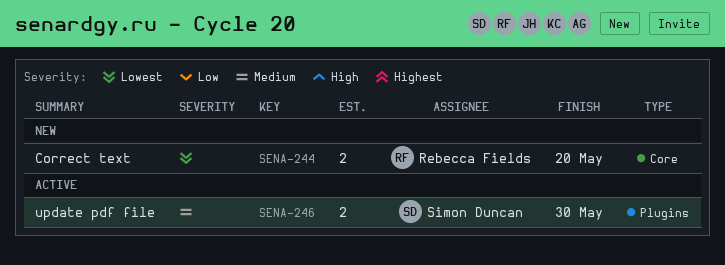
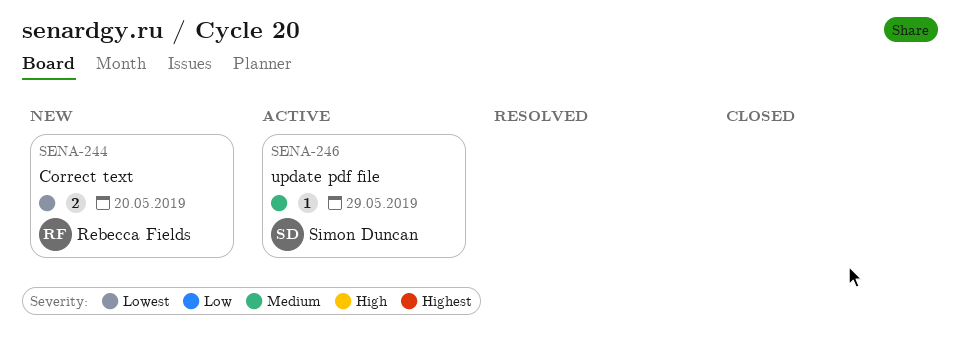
SENA-246, estimate: 2 -> 1
SENA-246, due: May 30 -> May 29

